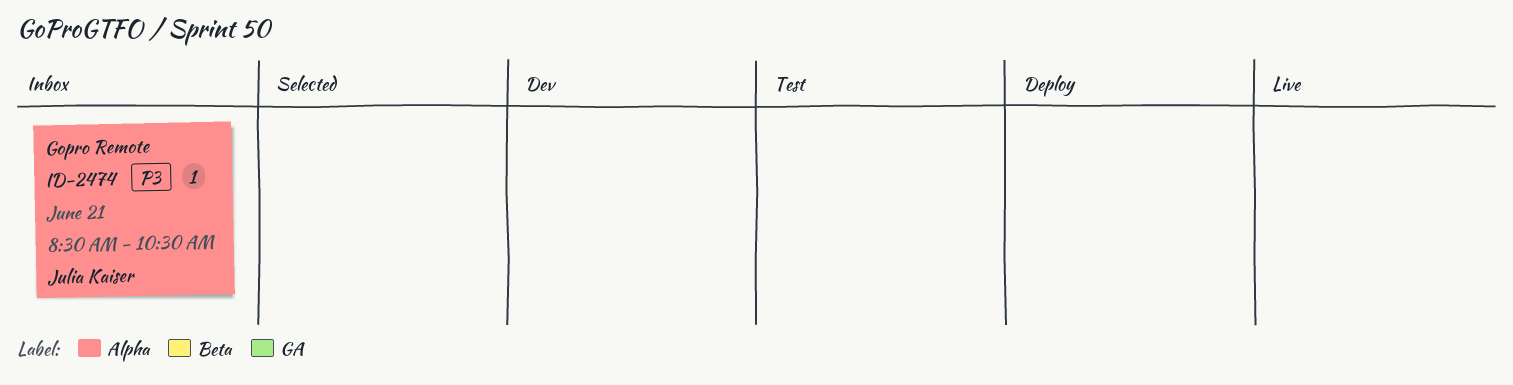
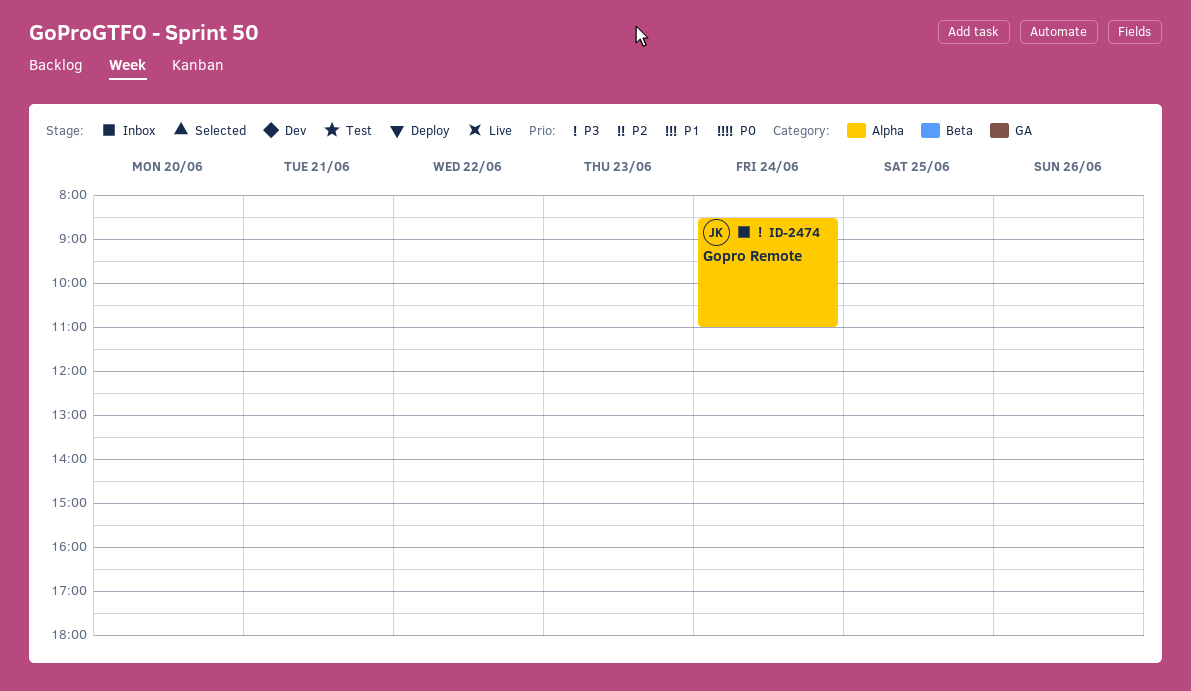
ID-2474, day: Jun 21 -> Jun 24
ID-2474, ends: 10:30 -> 11:00

